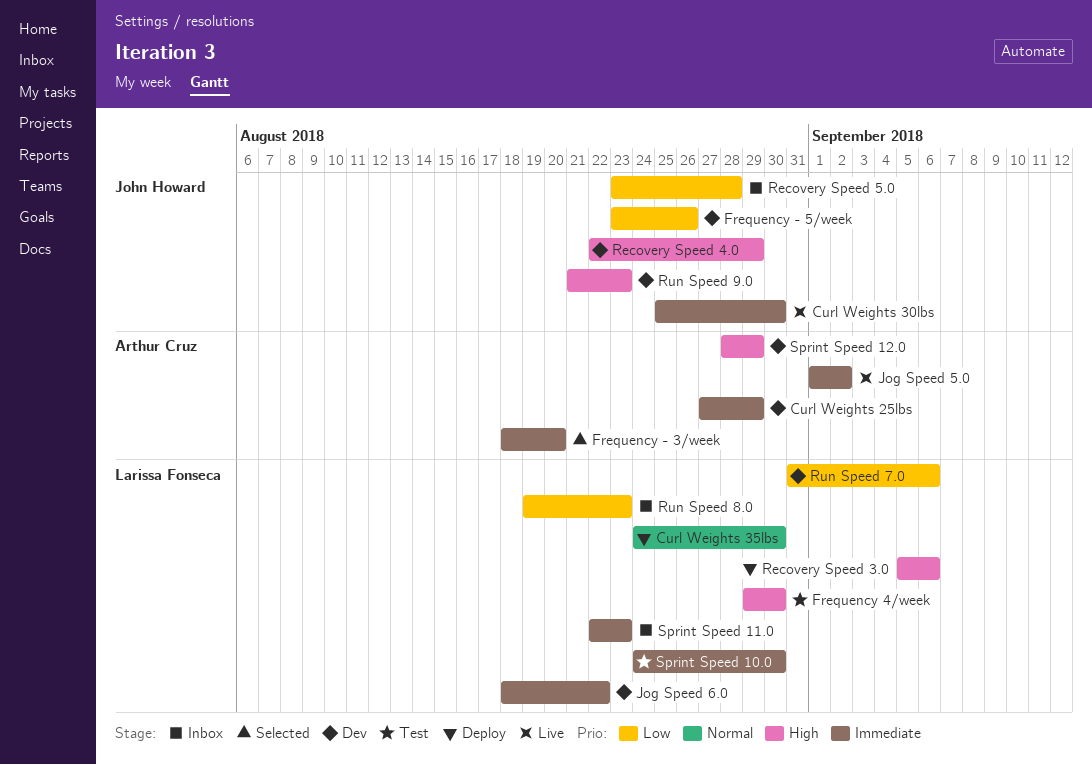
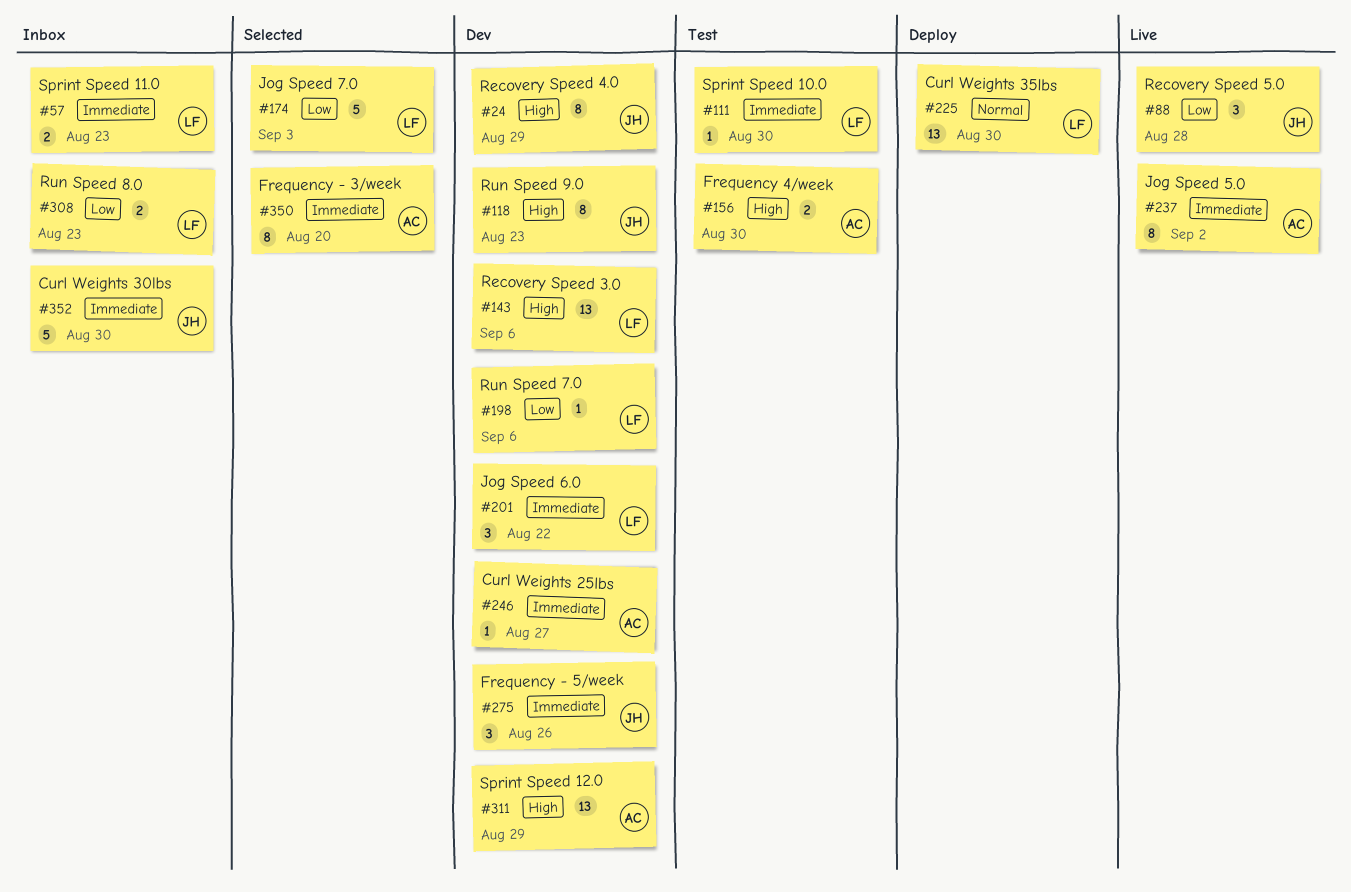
Curl Weights 25lbs, due: Aug 29 -> Aug 27
Curl Weights 30lbs, status: Live -> Inbox
Frequency - 5/week, priority: Low -> Immediate
Frequency 4/week, owner: Larissa Fonseca -> Arthur Cruz
Jog Speed 7.0: none -> present
Recovery Speed 3.0, status: Deploy -> Dev
Recovery Speed 5.0, status: Inbox -> Live

